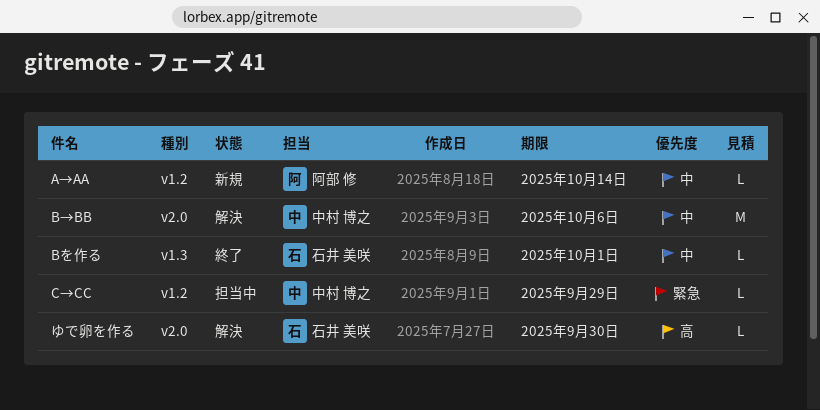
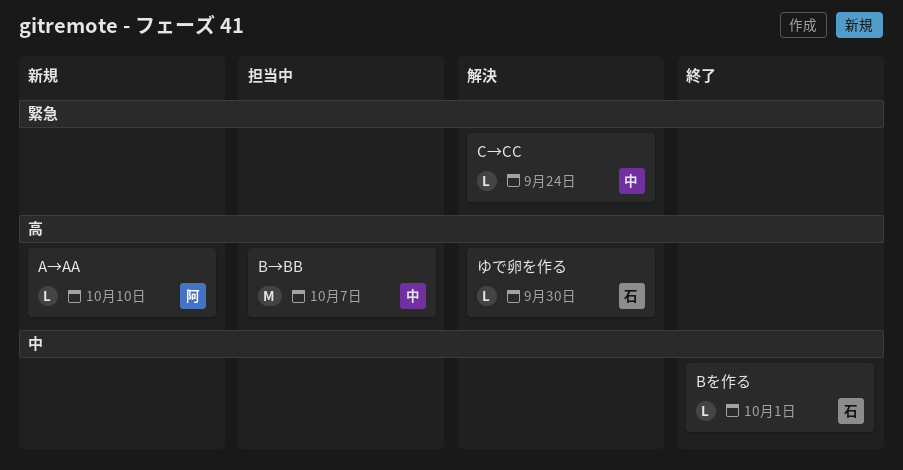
A→AA, priority: 中 -> 高
A→AA, due: Oct 14 -> Oct 10
B→BB, status: 解決 -> 担当中
B→BB, priority: 中 -> 高
B→BB, due: Oct 6 -> Oct 7
C→CC, status: 担当中 -> 解決
C→CC, due: Sep 29 -> Sep 24

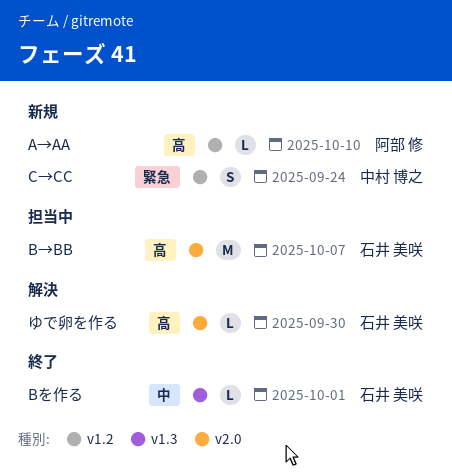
B→BB, owner: 中村 博之 -> 石井 美咲
C→CC, status: 解決 -> 新規
C→CC, estimate: L -> S

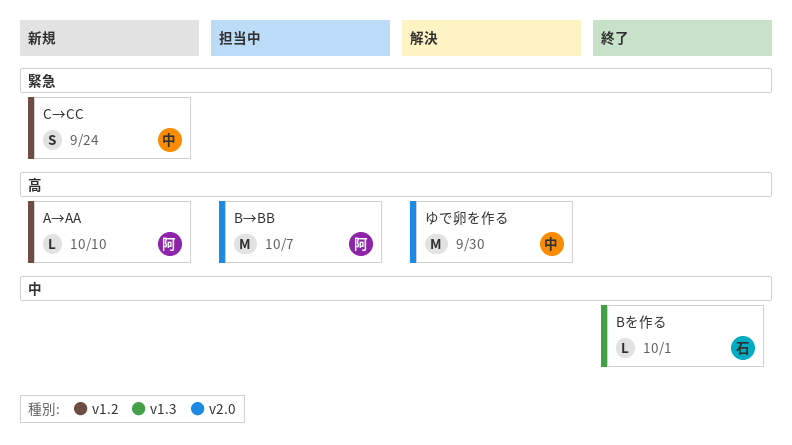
B→BB, owner: 石井 美咲 -> 阿部 修
ゆで卵を作る, owner: 石井 美咲 -> 中村 博之
ゆで卵を作る, estimate: L -> M

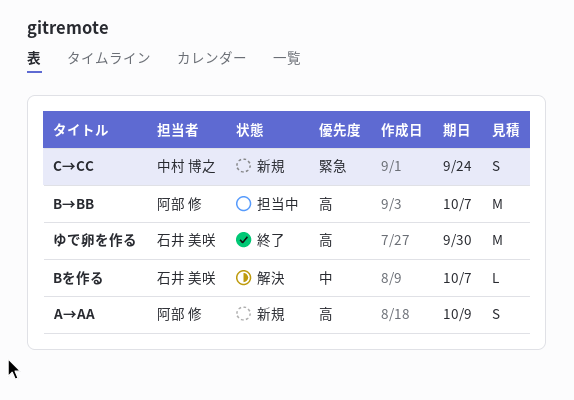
A→AA, estimate: L -> S
A→AA, due: Oct 10 -> Oct 9
Bを作る, status: 終了 -> 解決
Bを作る, due: Oct 1 -> Oct 7
ゆで卵を作る, status: 解決 -> 終了
ゆで卵を作る, owner: 中村 博之 -> 石井 美咲

